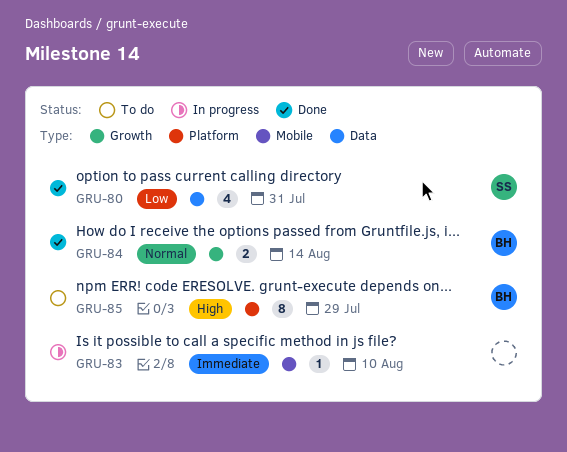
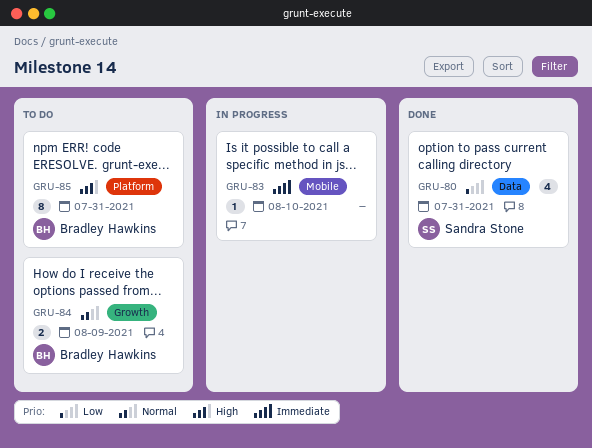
GRU-84, status: Done -> To do
GRU-84, due: Aug 14 -> Aug 9
GRU-85, due: Jul 29 -> Jul 31

